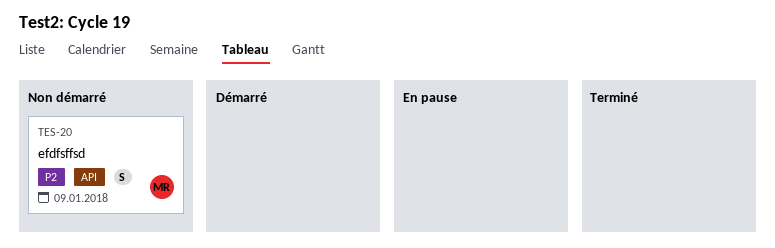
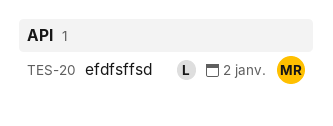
TES-20, estimate: S -> L
TES-20, due: Jan 9 -> Jan 2

